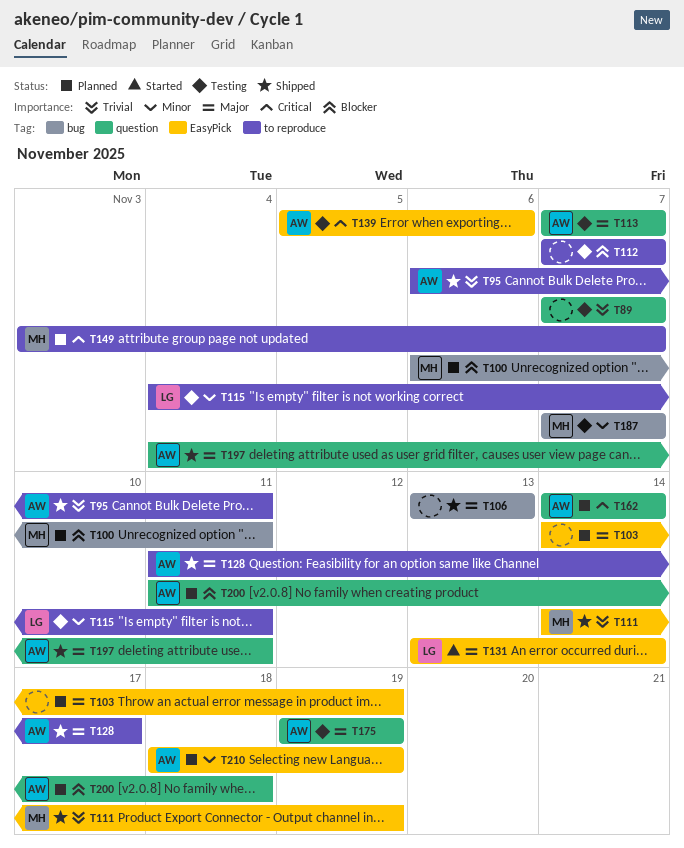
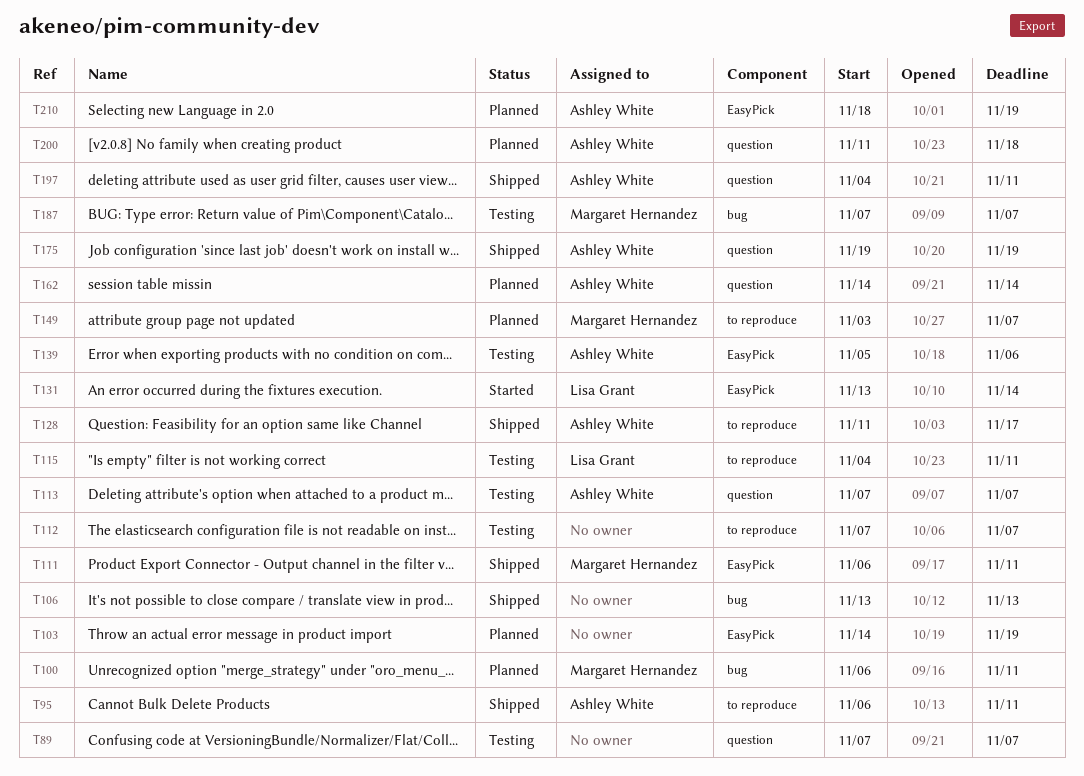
T111, start: Nov 14 -> Nov 6
T111, due: Nov 19 -> Nov 11
T175, status: Testing -> Shipped

